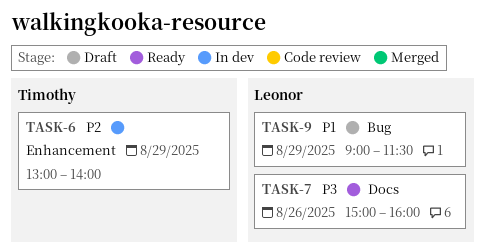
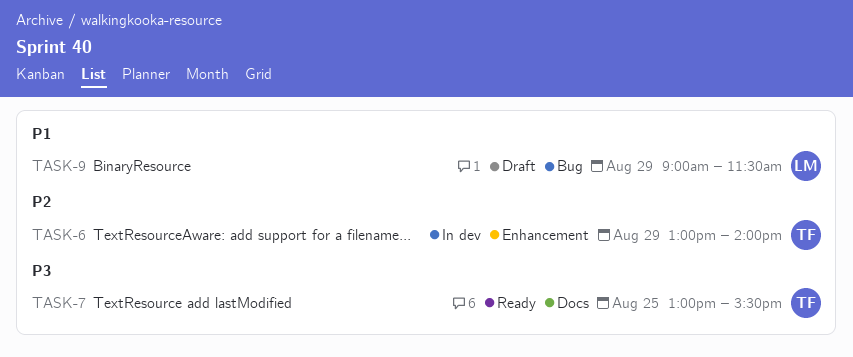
TASK-7, owner: Leonor -> Timothy
TASK-7, day: Aug 26 -> Aug 25
TASK-7, begins: 15:00 -> 13:00
TASK-7, ends: 16:00 -> 15:30

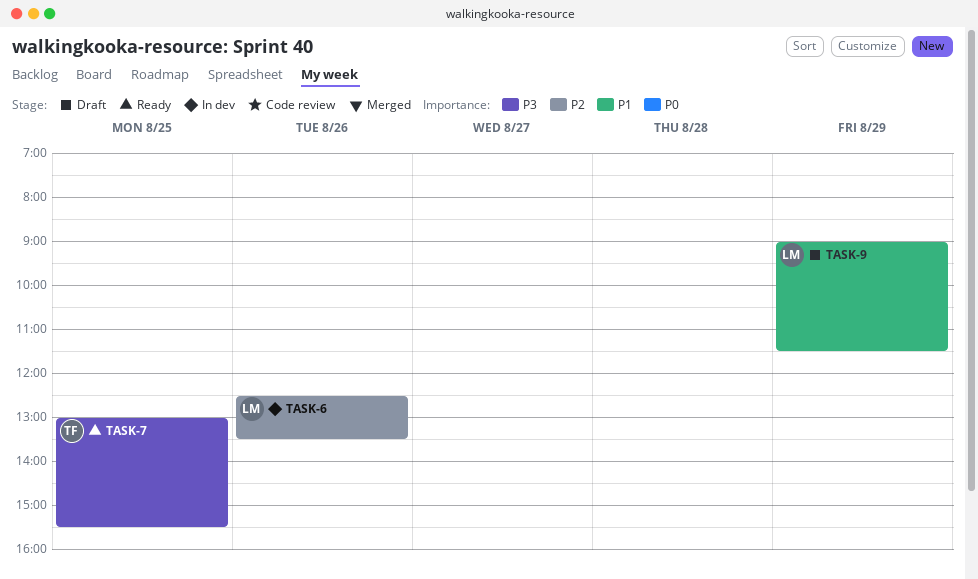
TASK-6, owner: TF -> LM
TASK-6, day: Aug 29 -> Aug 26
TASK-6, begins: 13:00 -> 12:30
TASK-6, ends: 14:00 -> 13:30

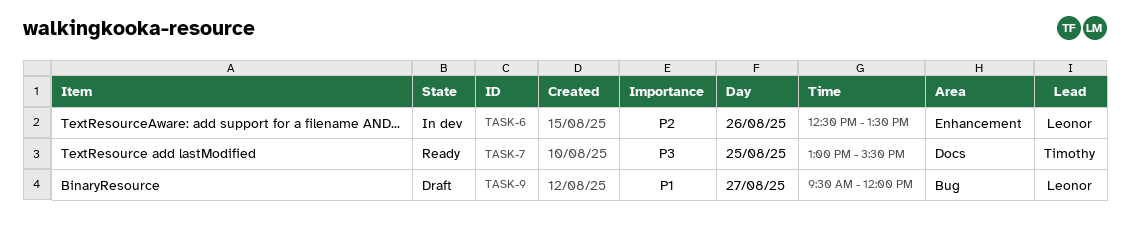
TASK-9, day: Aug 29 -> Aug 27
TASK-9, begins: 09:00 -> 09:30
TASK-9, ends: 11:30 -> 12:00

